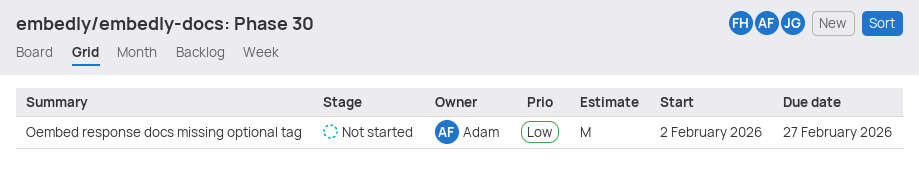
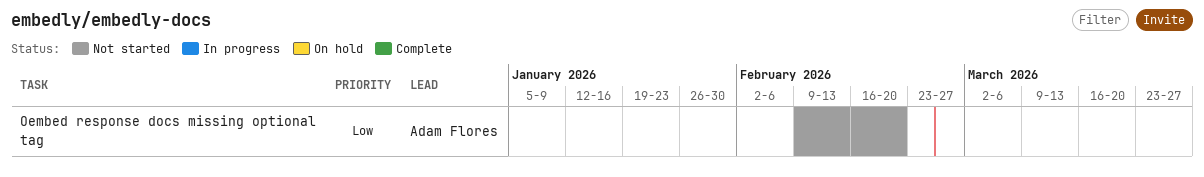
Oembed response docs missing optional tag, start: Feb 2 -> Feb 9
Oembed response docs missing optional tag, due: Feb 27 -> Feb 20

